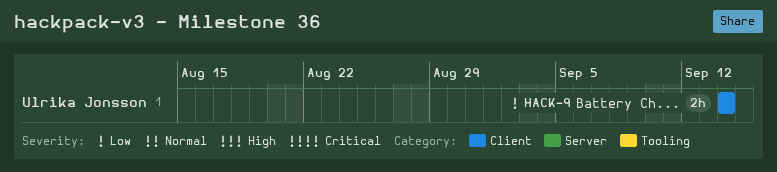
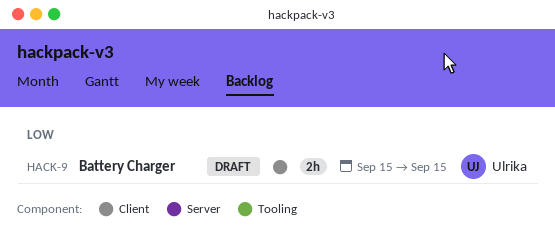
HACK-9, start: Sep 14 -> Sep 15
HACK-9, due: Sep 14 -> Sep 15

